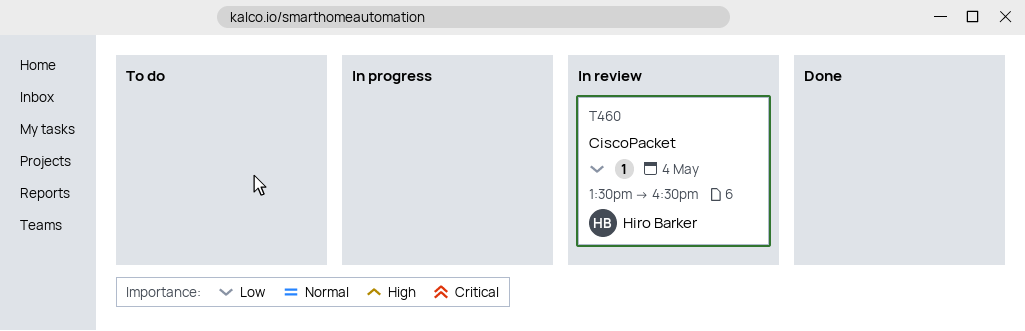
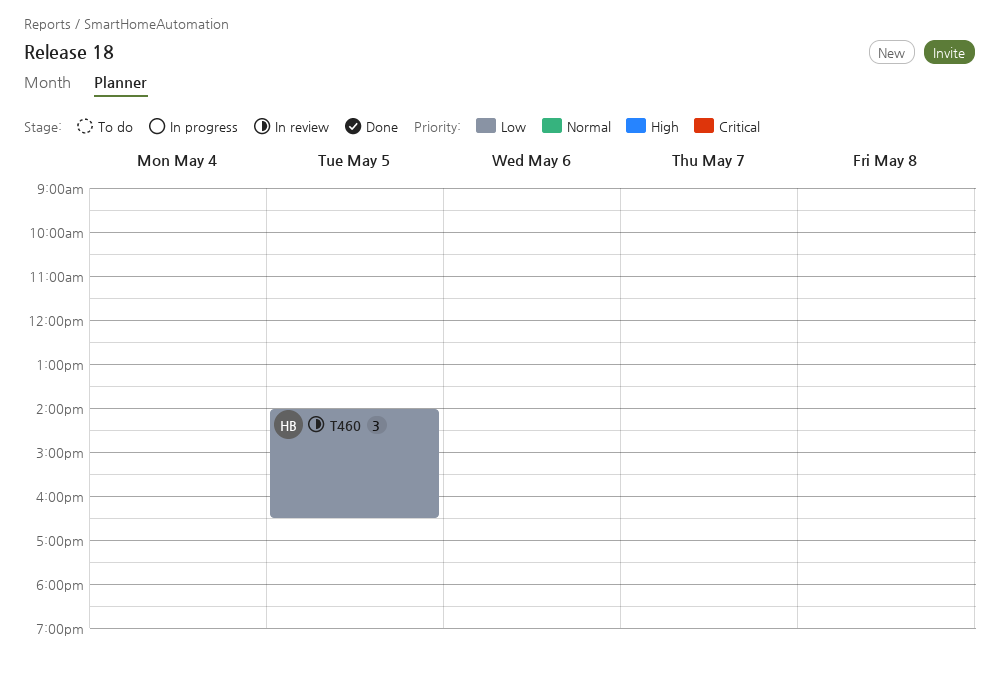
T460, estimate: 1 -> 3
T460, day: May 4 -> May 5
T460, begins: 13:30 -> 14:00

